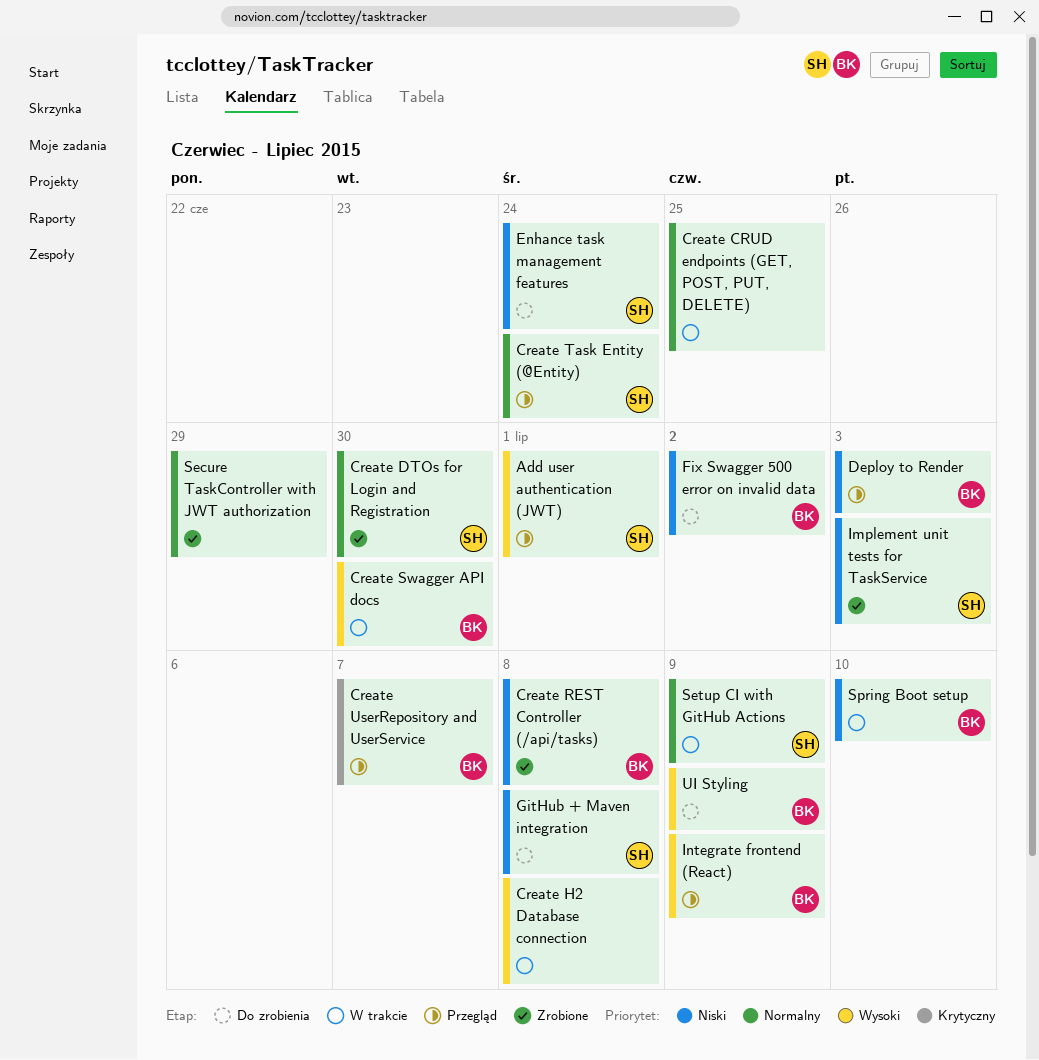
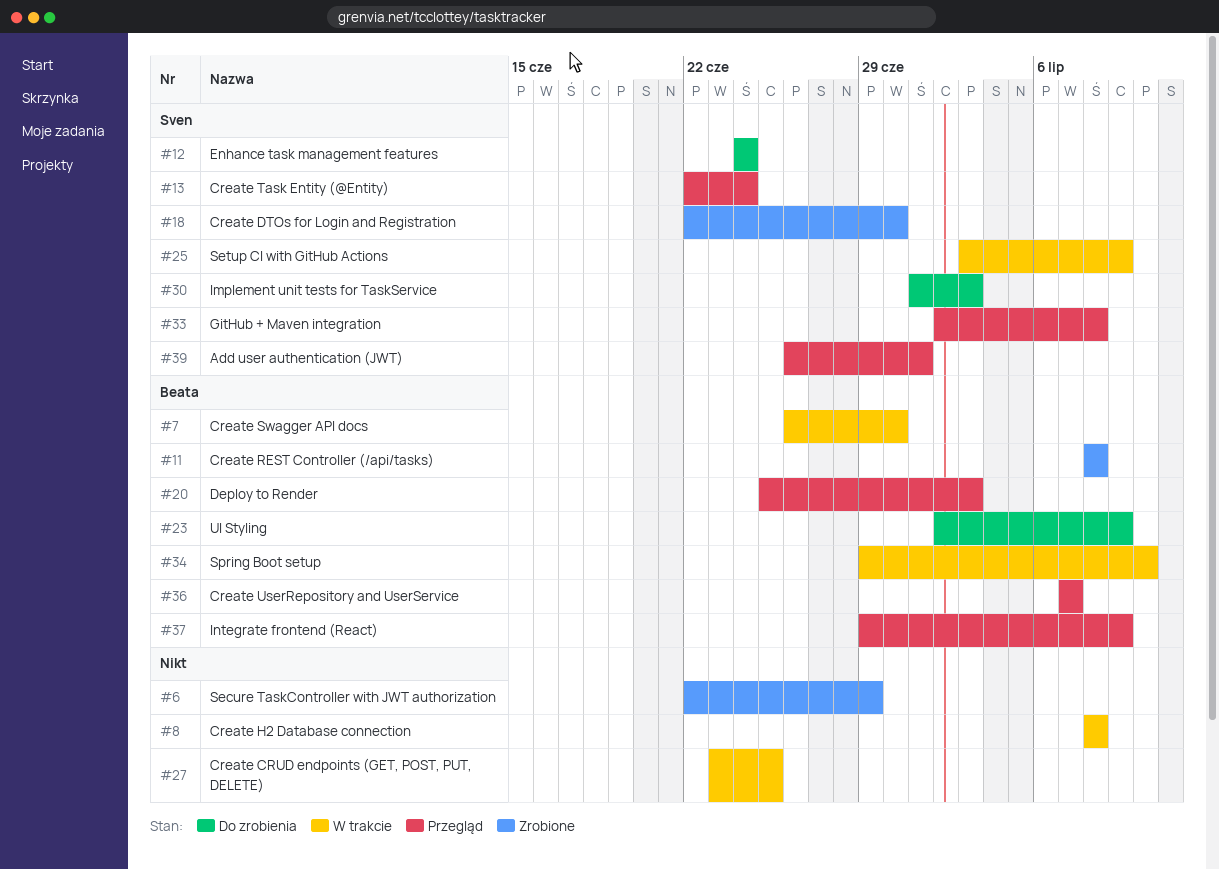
Fix Swagger 500 error on invalid data: present -> none
GitHub + Maven integration, status: Do zrobienia -> Przegląd
Implement unit tests for TaskService, status: Zrobione -> Do zrobienia

